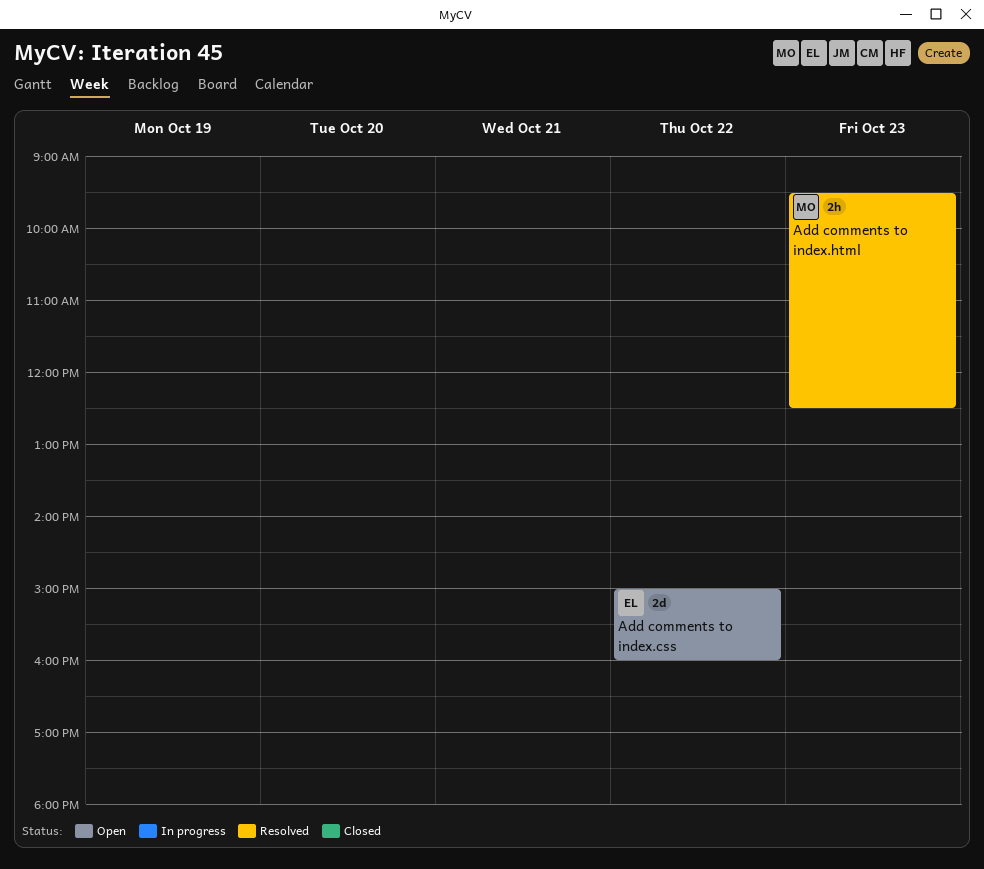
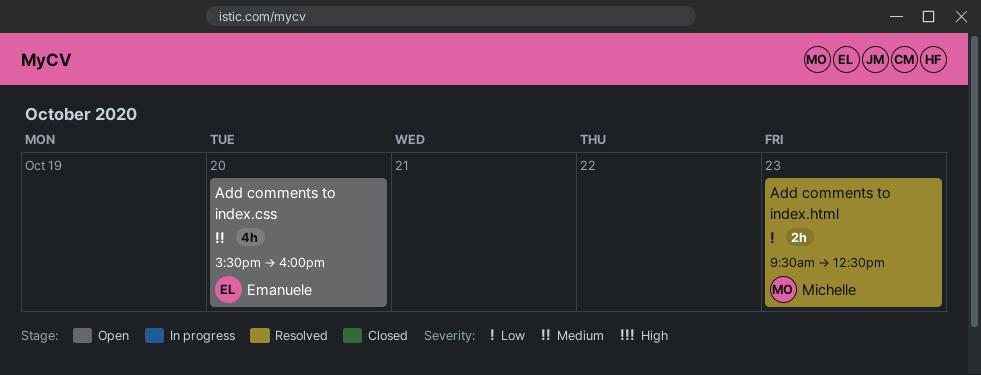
Add comments to index.css, estimate: 2d -> 4h
Add comments to index.css, day: Oct 22 -> Oct 20
Add comments to index.css, begins: 15:00 -> 15:30

